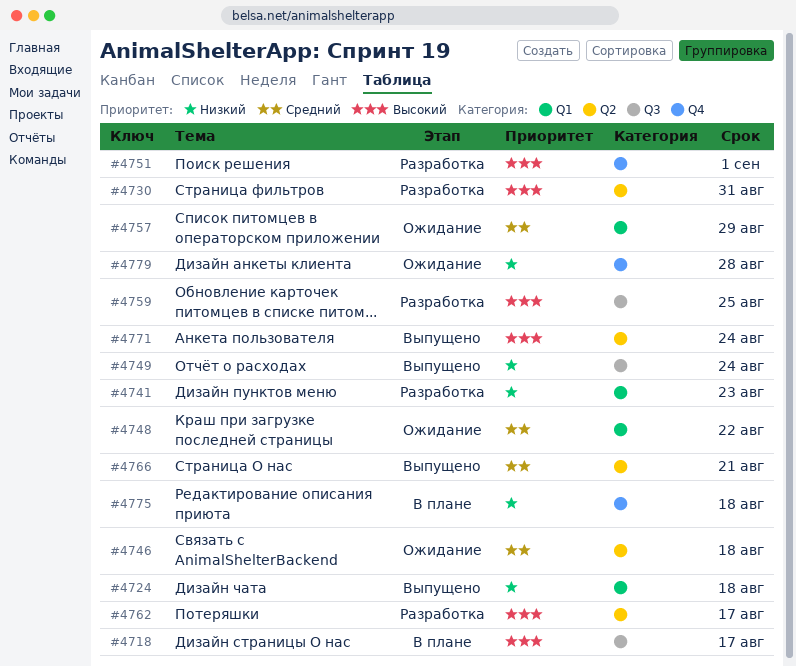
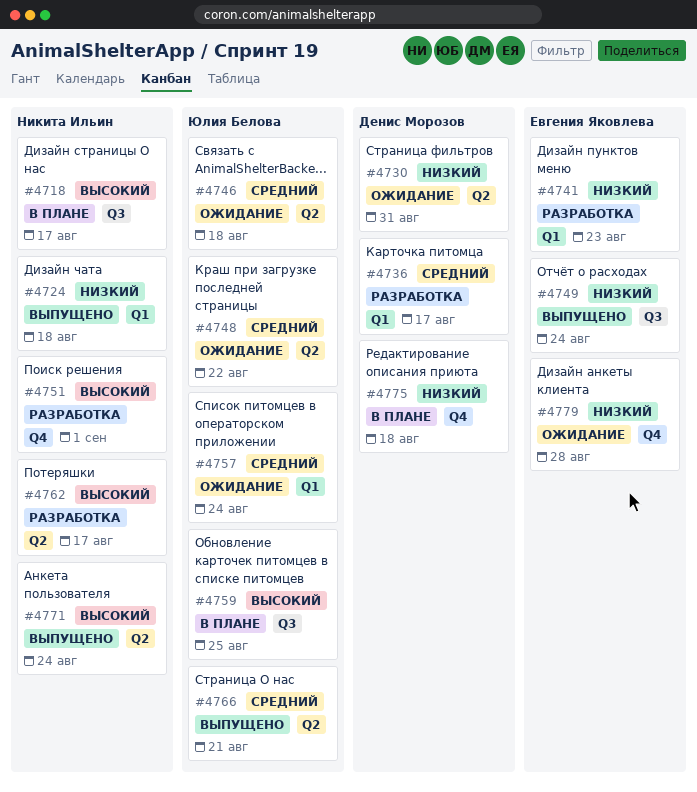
#4730, status: Разработка -> Ожидание
#4730, priority: Высокий -> Низкий
#4736: none -> present
#4748, label: Q1 -> Q2
#4757, due: Aug 29 -> Aug 24
#4759, status: Разработка -> В плане

